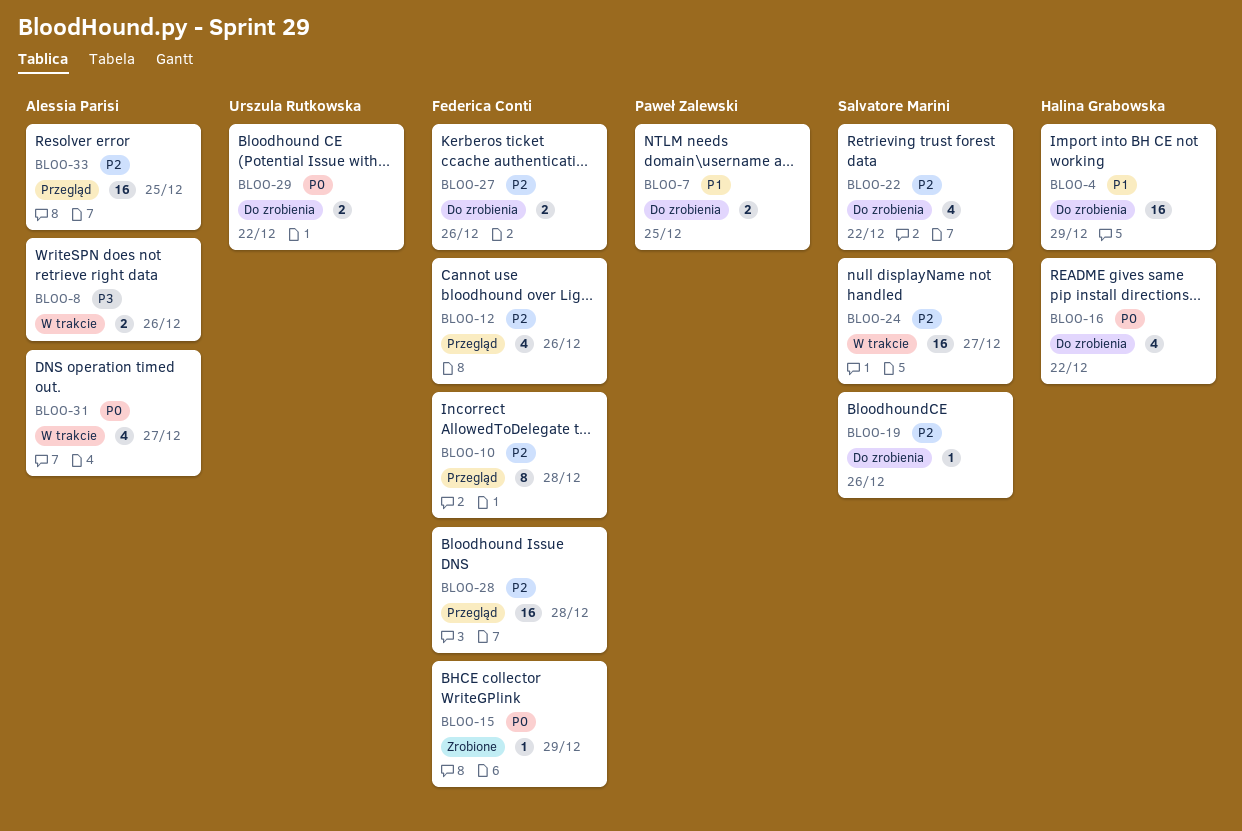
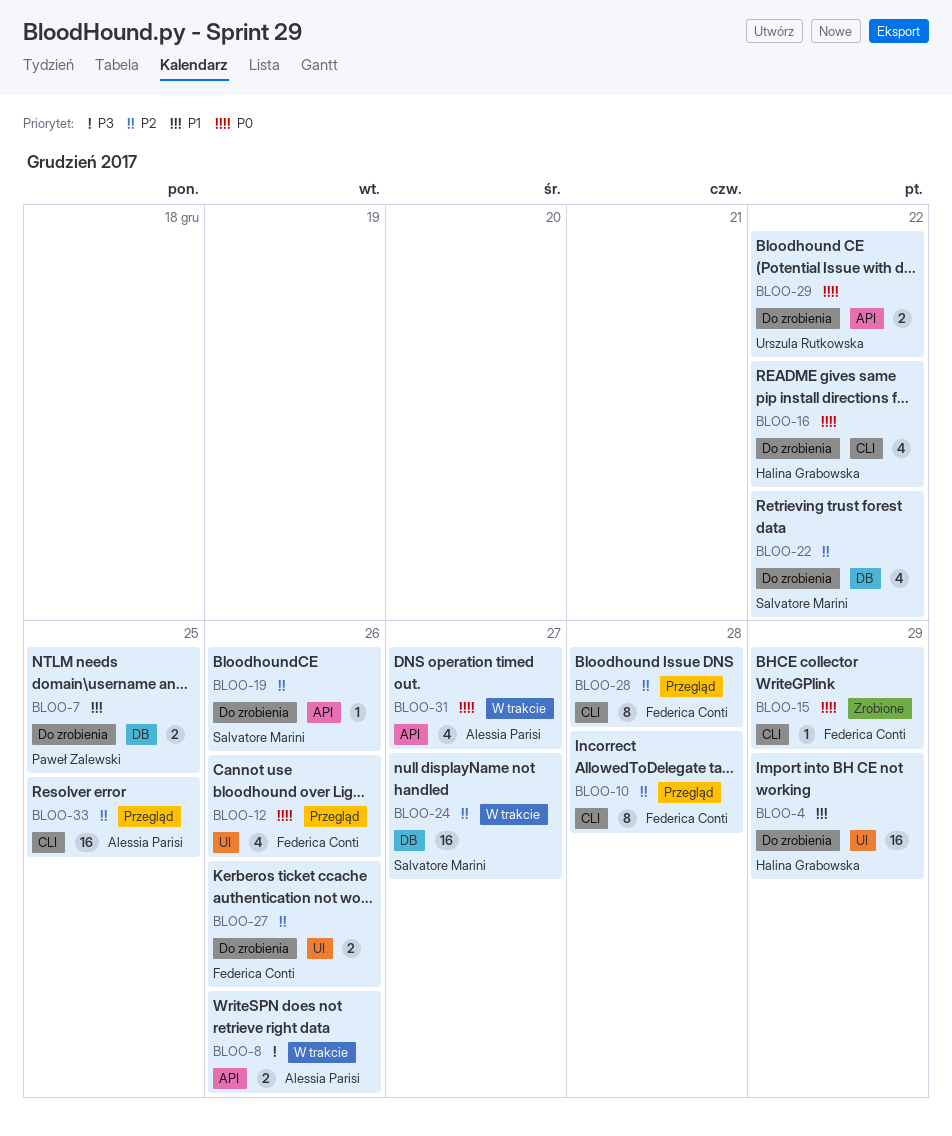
BLOO-12, priority: P2 -> P0
BLOO-28, estimate: 16 -> 8

